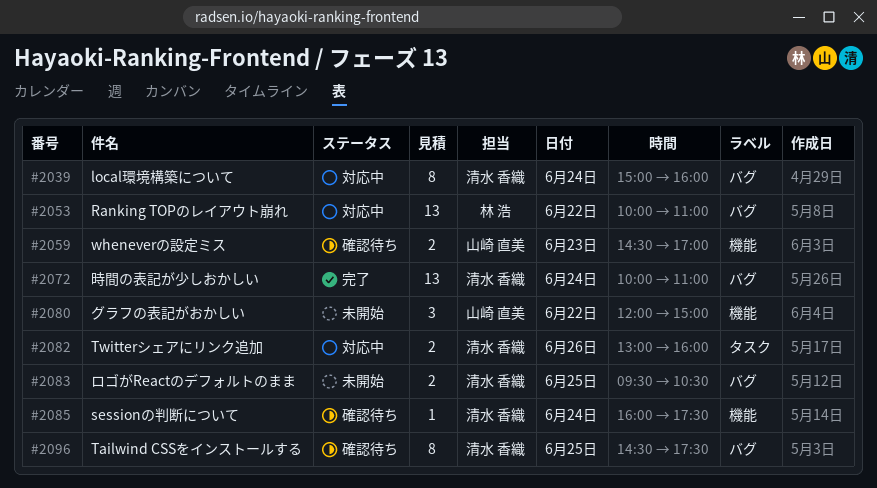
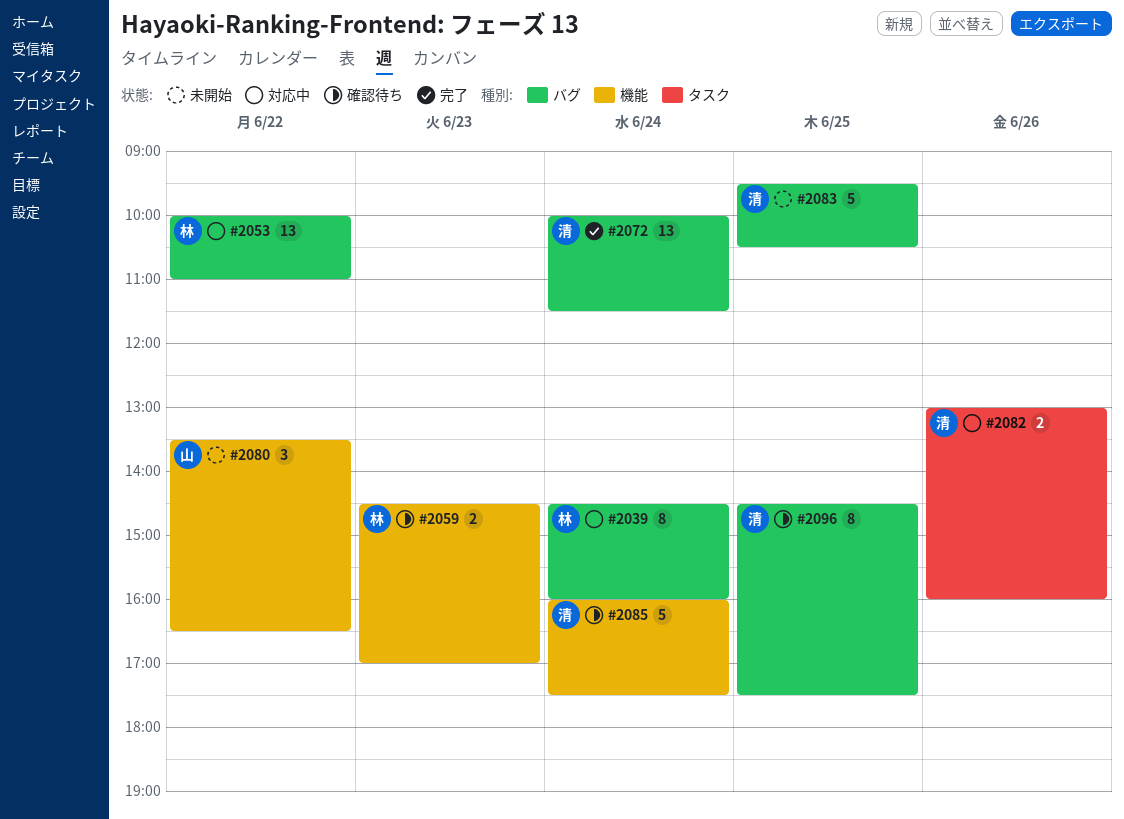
#2039, owner: 清水 香織 -> 林 浩
#2039, begins: 15:00 -> 14:30
#2059, owner: 山崎 直美 -> 林 浩
#2072, ends: 11:00 -> 11:30
#2080, begins: 12:00 -> 13:30
#2080, ends: 15:00 -> 16:30
#2083, estimate: 2 -> 5
#2085, estimate: 1 -> 5

